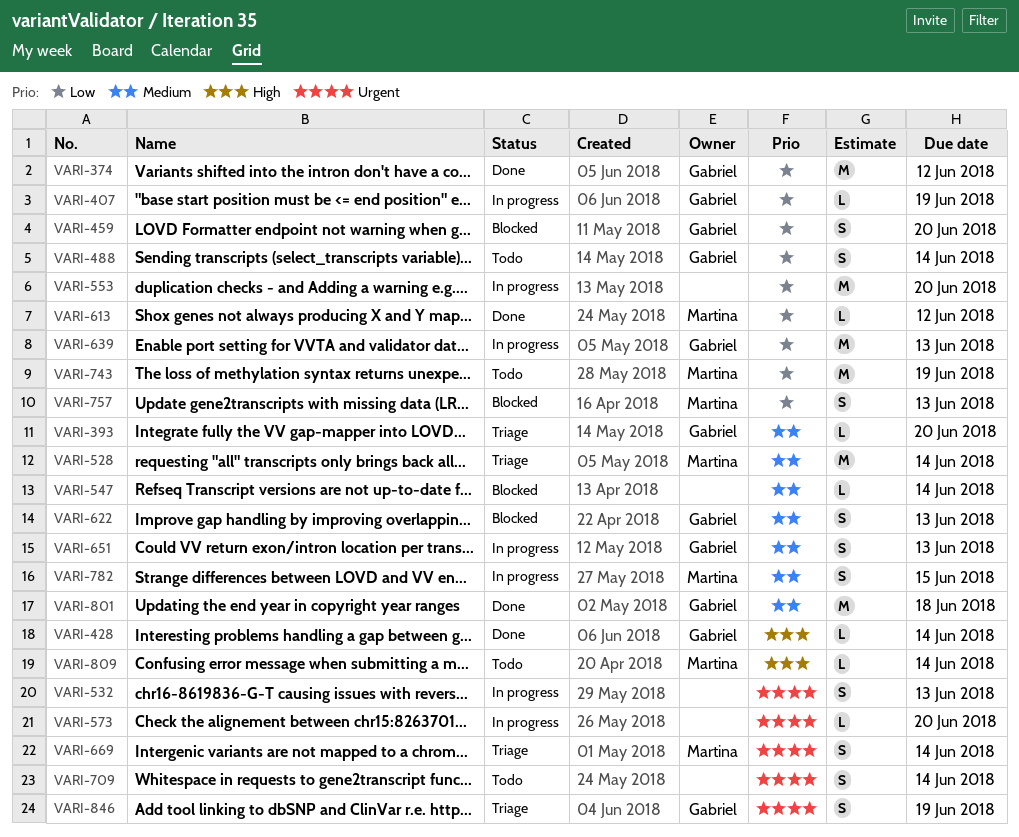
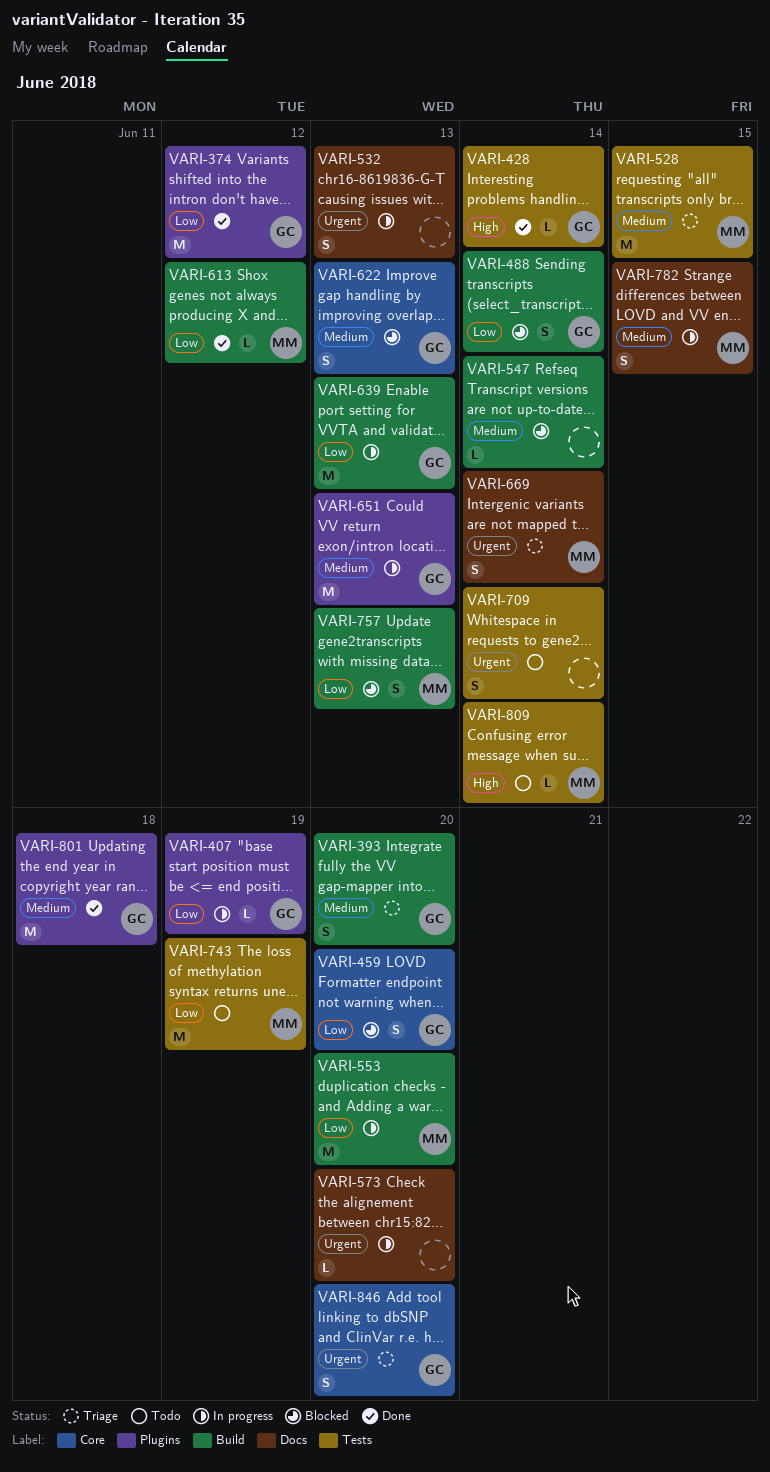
VARI-393, estimate: L -> S
VARI-488, status: Todo -> Blocked
VARI-528, due: Jun 14 -> Jun 15
VARI-553, owner: none -> Martina
VARI-651, estimate: S -> M
VARI-846, due: Jun 19 -> Jun 20

